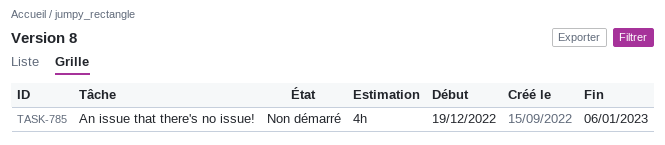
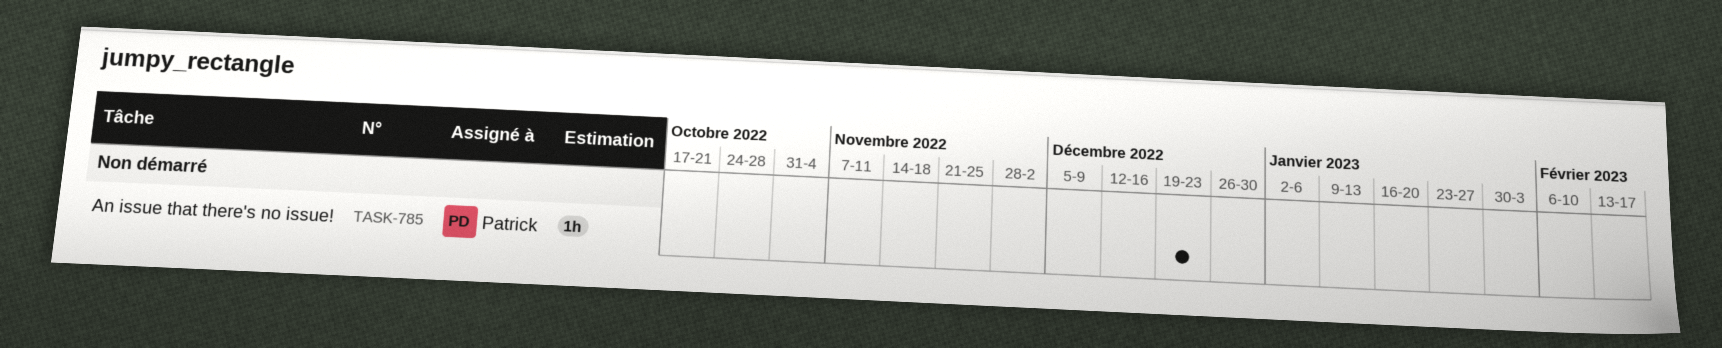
TASK-785, estimate: 4h -> 1h
TASK-785, due: Jan 6 -> Dec 23

